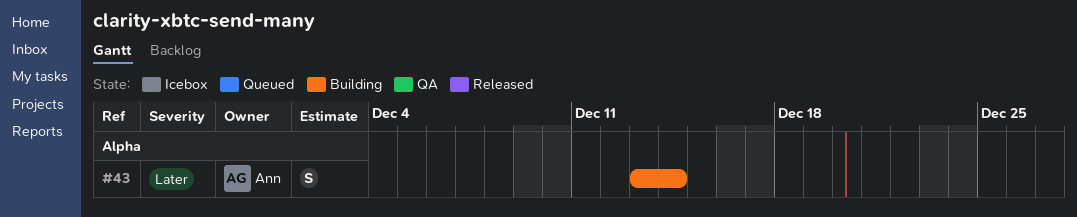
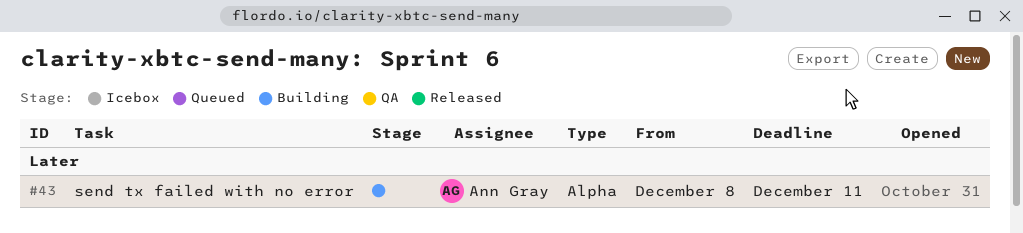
#43, start: Dec 13 -> Dec 8
#43, due: Dec 14 -> Dec 11

